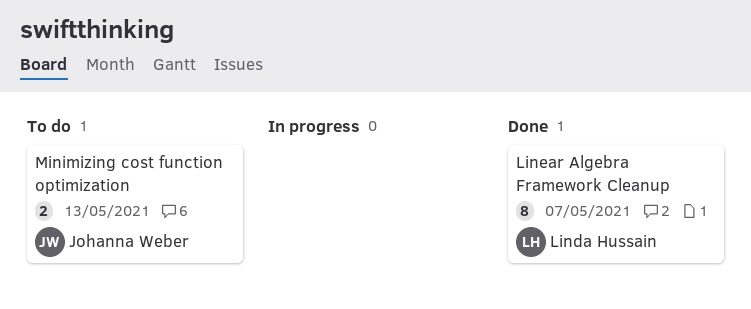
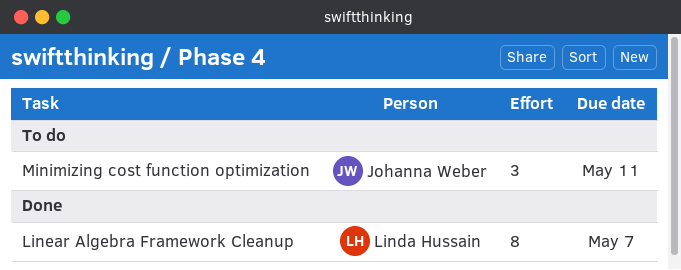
Minimizing cost function optimization, estimate: 2 -> 3
Minimizing cost function optimization, due: May 13 -> May 11

